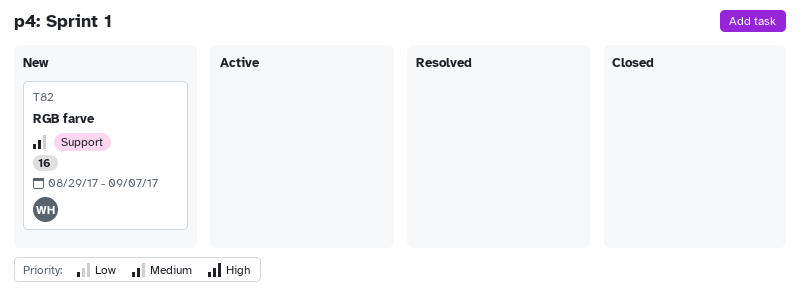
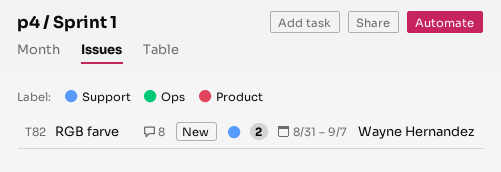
T82, estimate: 16 -> 2
T82, start: Aug 29 -> Aug 31

